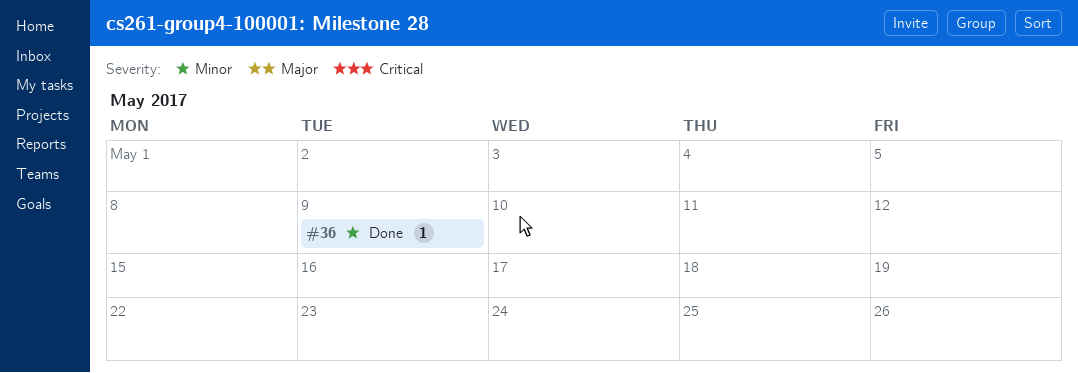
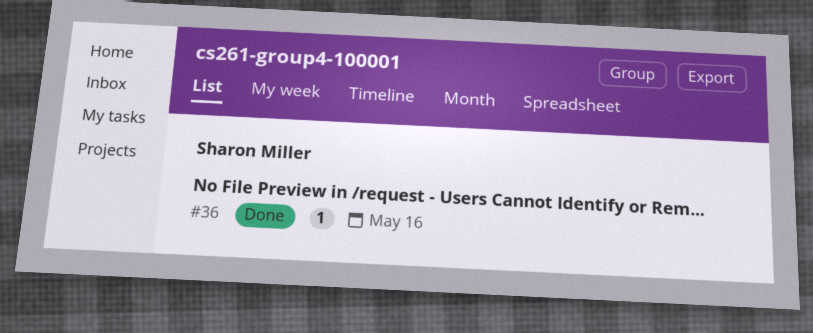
#36, due: May 9 -> May 16

